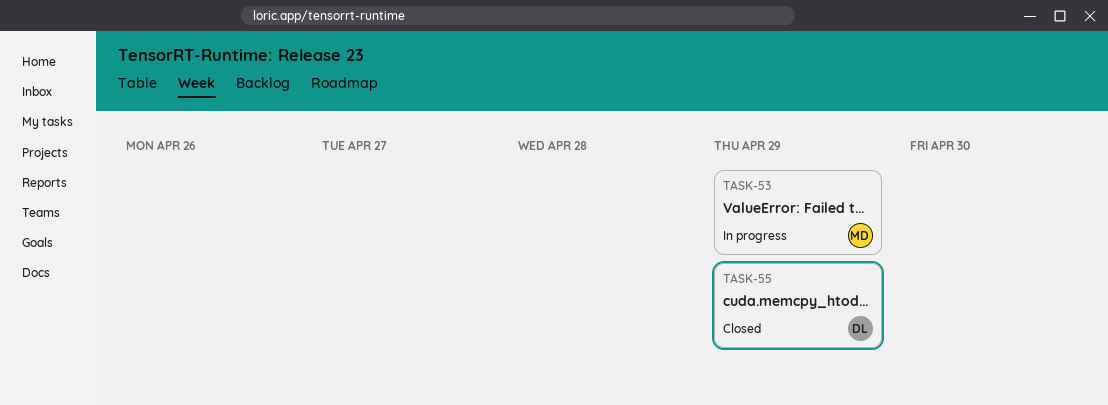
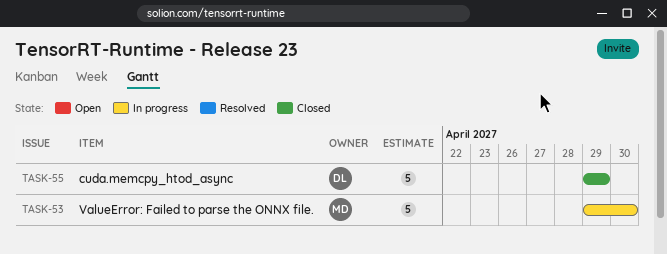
TASK-53, due: Apr 29 -> Apr 30

